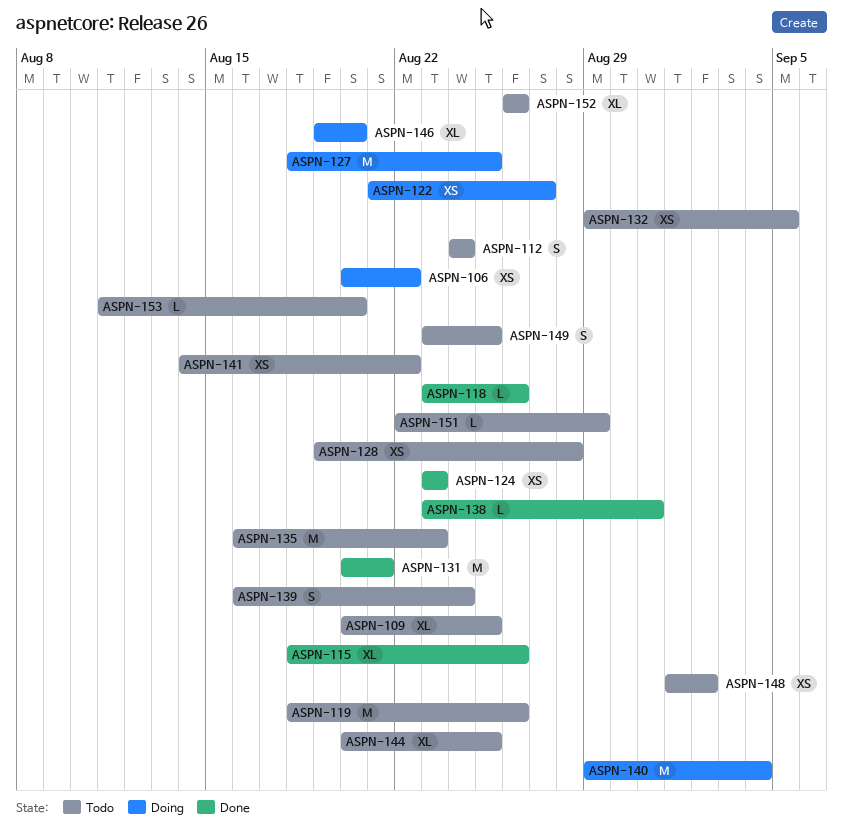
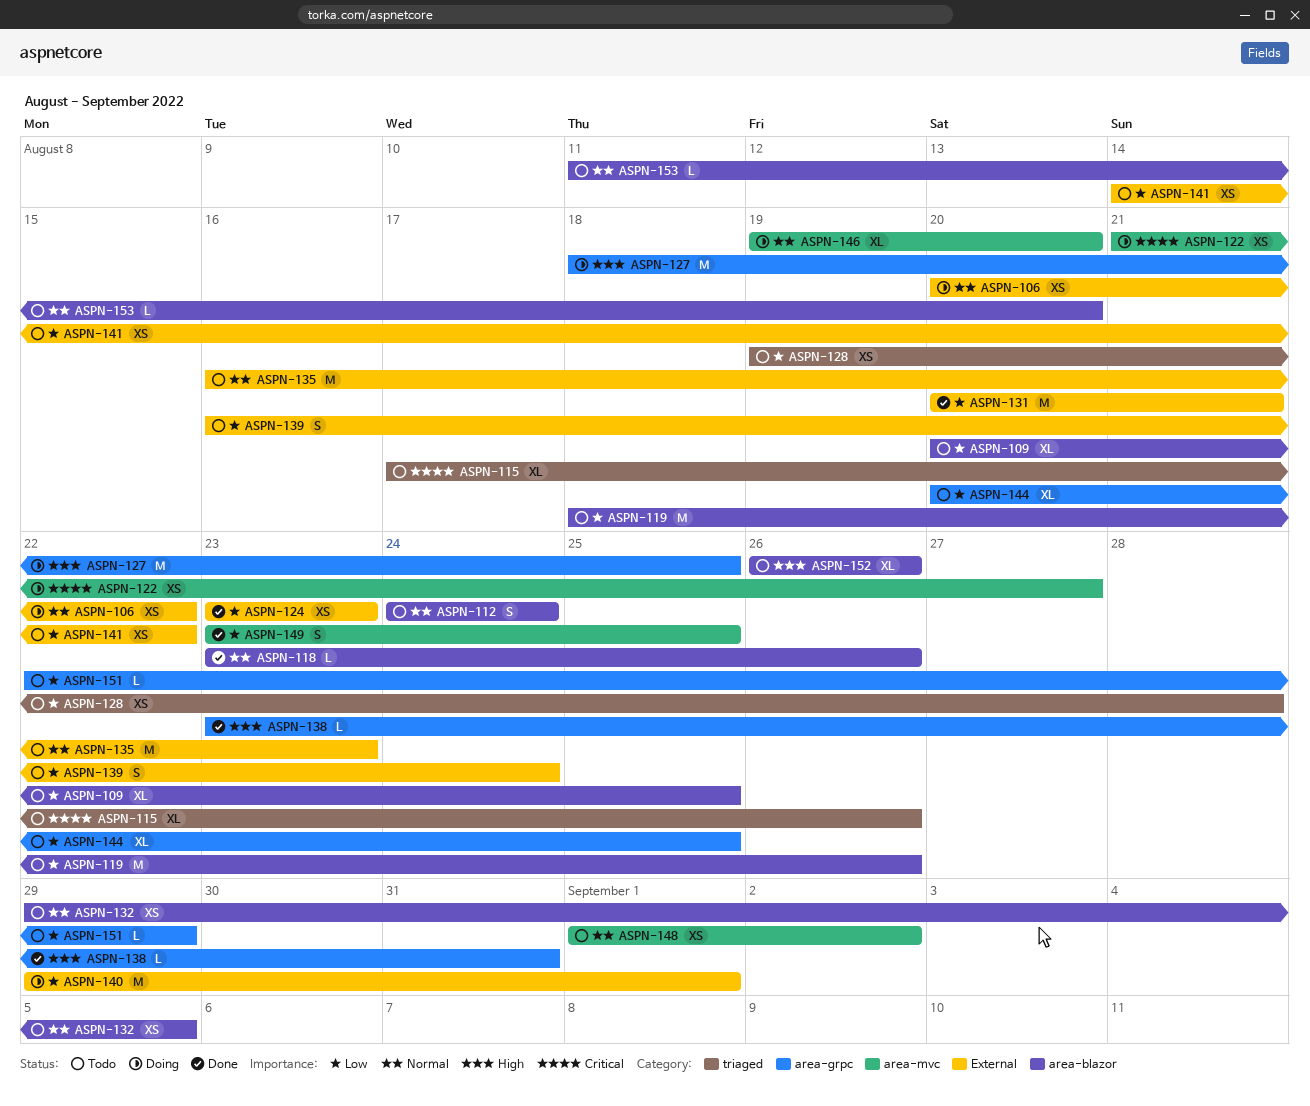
ASPN-115, status: Done -> Todo
ASPN-115, start: Aug 18 -> Aug 17
ASPN-140, due: Sep 4 -> Sep 1
ASPN-149, status: Todo -> Done

